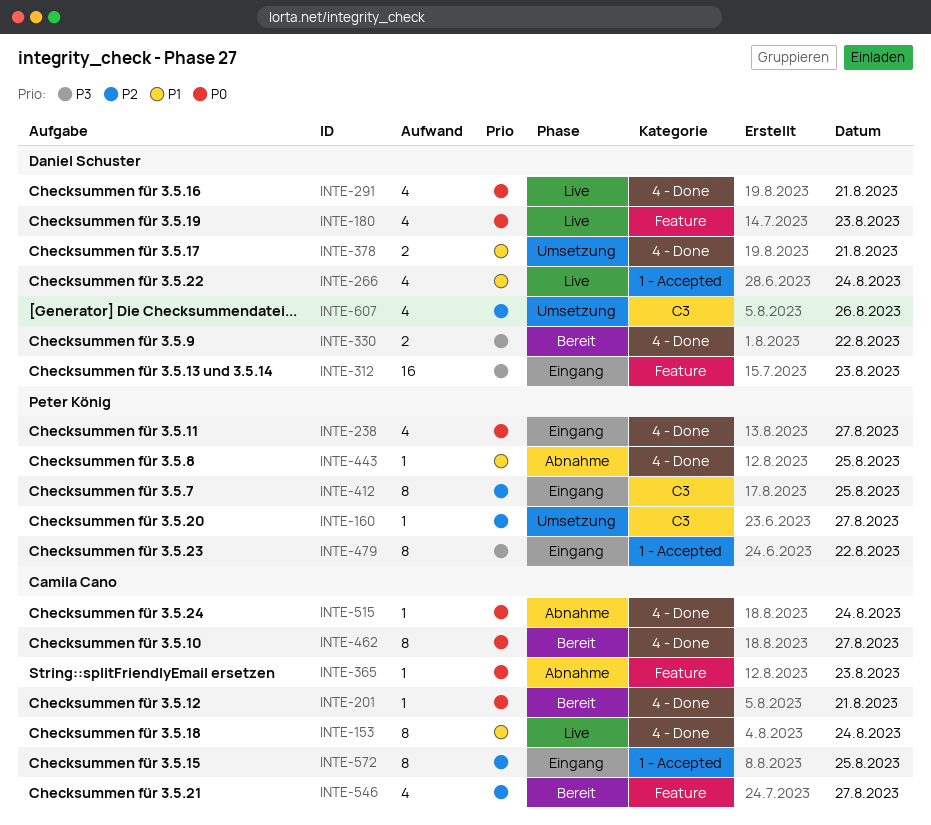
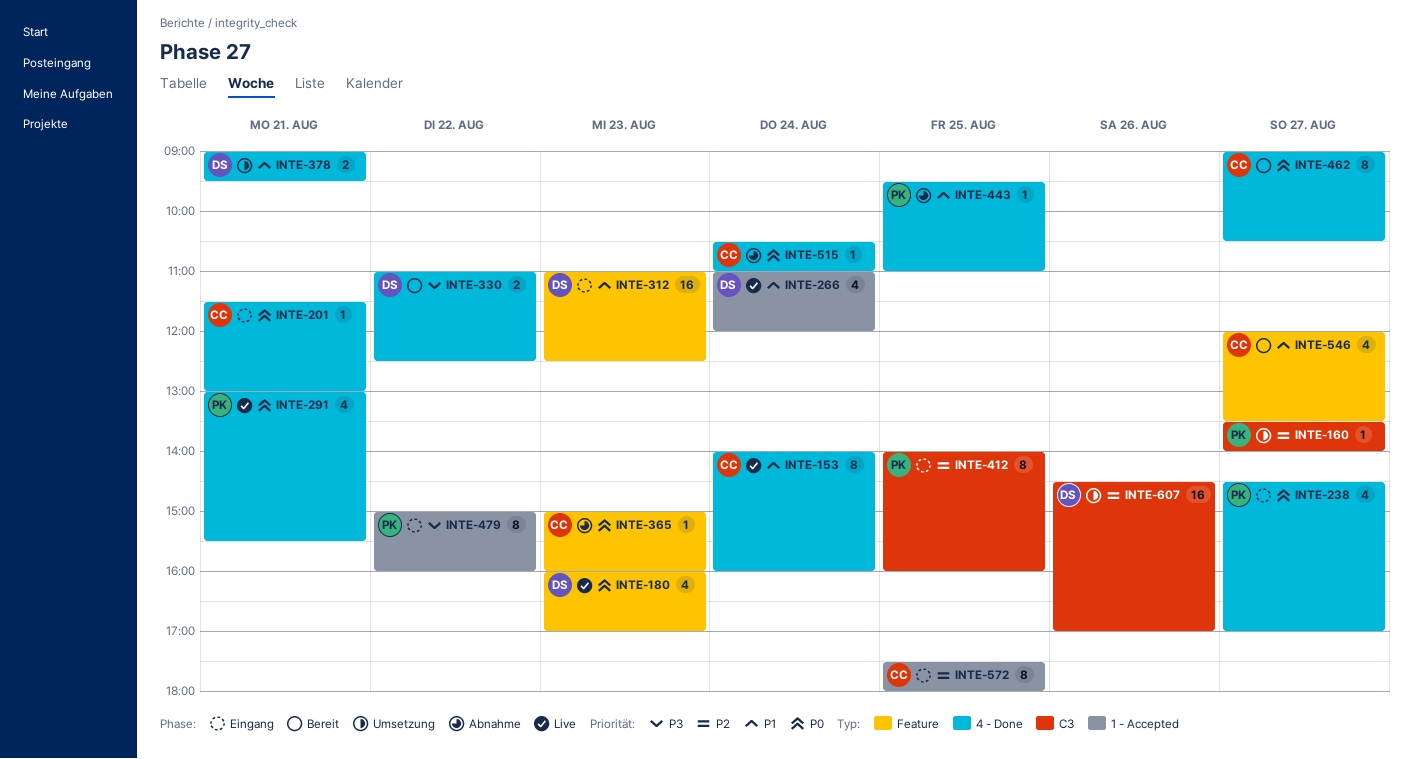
INTE-201, status: Bereit -> Eingang
INTE-291, owner: Daniel Schuster -> Peter König
INTE-312, priority: P3 -> P1
INTE-546, priority: P2 -> P1
INTE-607, estimate: 4 -> 16

